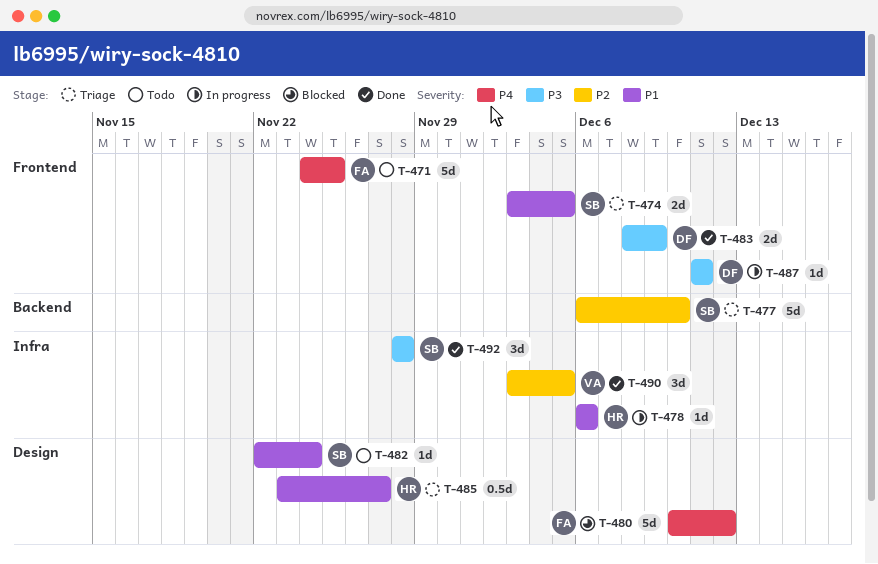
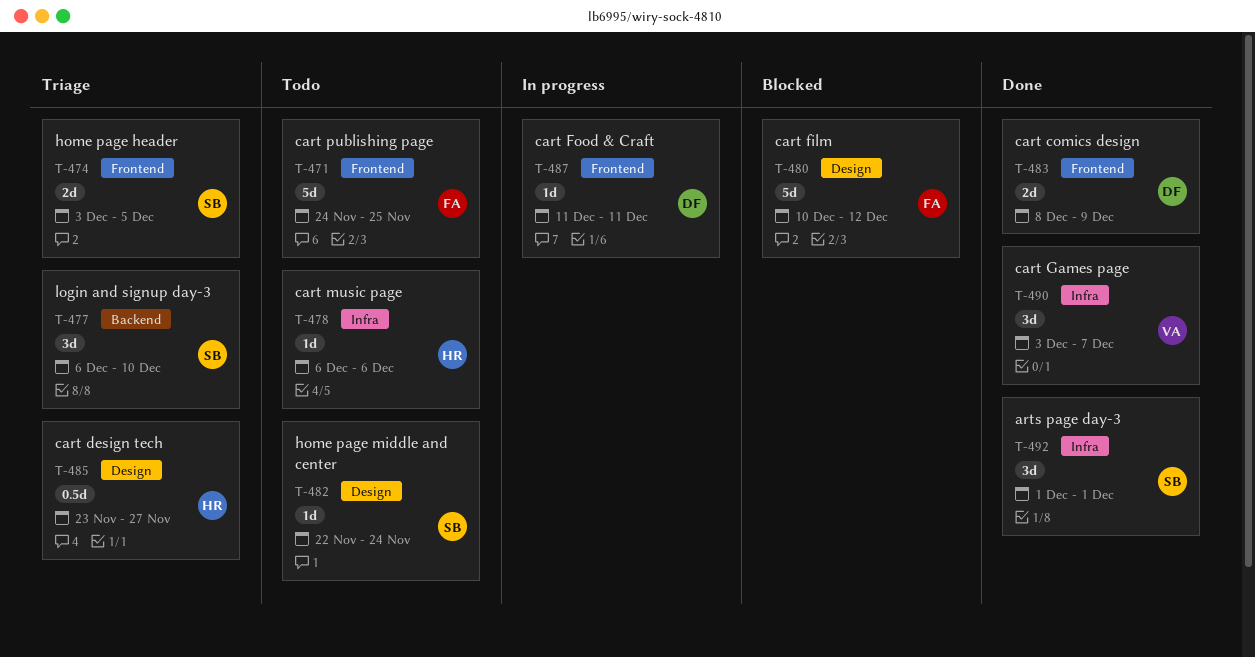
T-477, estimate: 5d -> 3d
T-478, status: In progress -> Todo
T-490, due: Dec 5 -> Dec 7
T-492, start: Nov 28 -> Dec 1
T-492, due: Nov 28 -> Dec 1

